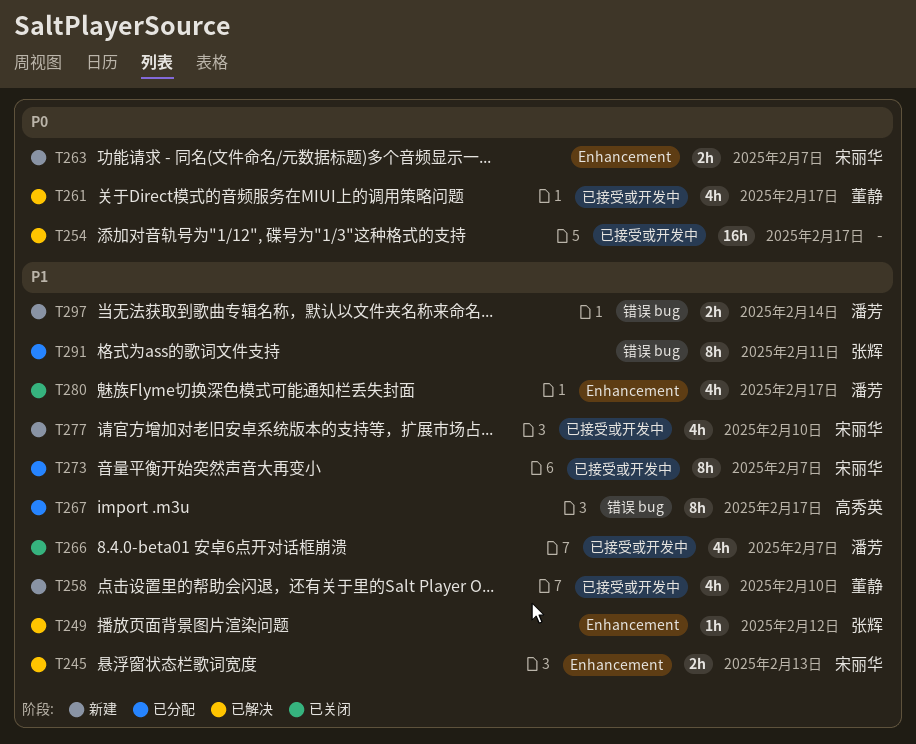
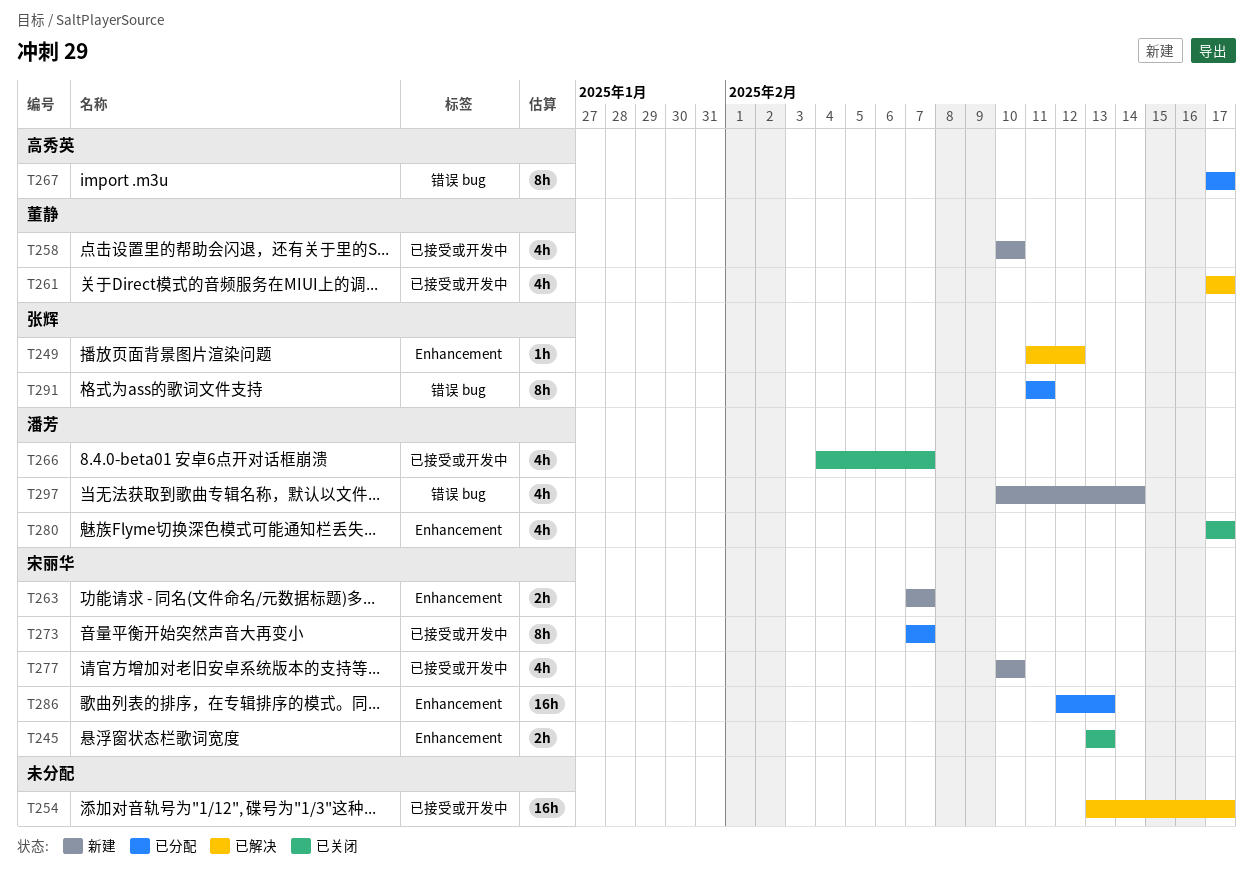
T245, status: 已解决 -> 已关闭
T286: none -> present
T297, estimate: 2h -> 4h

